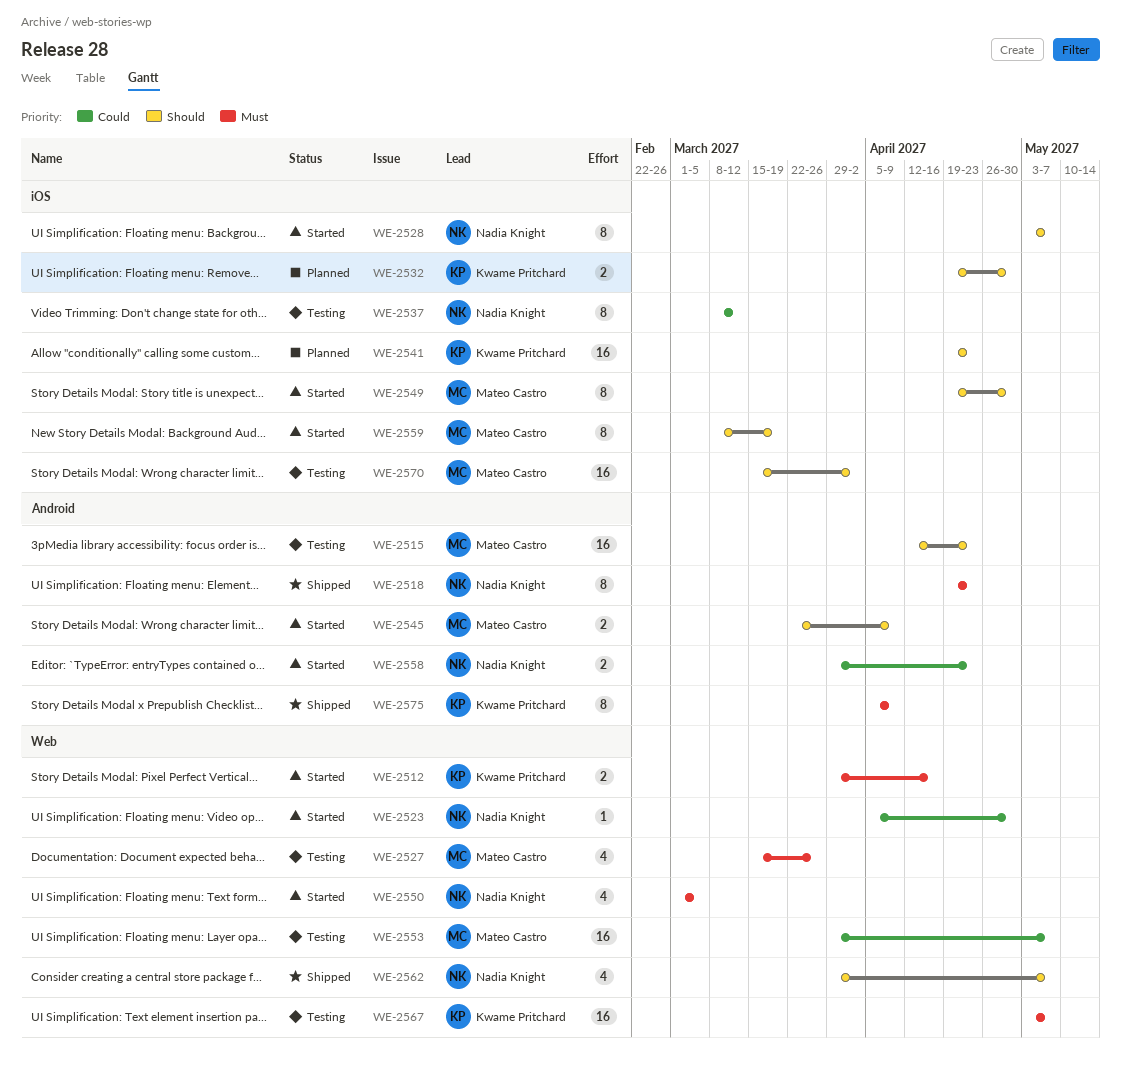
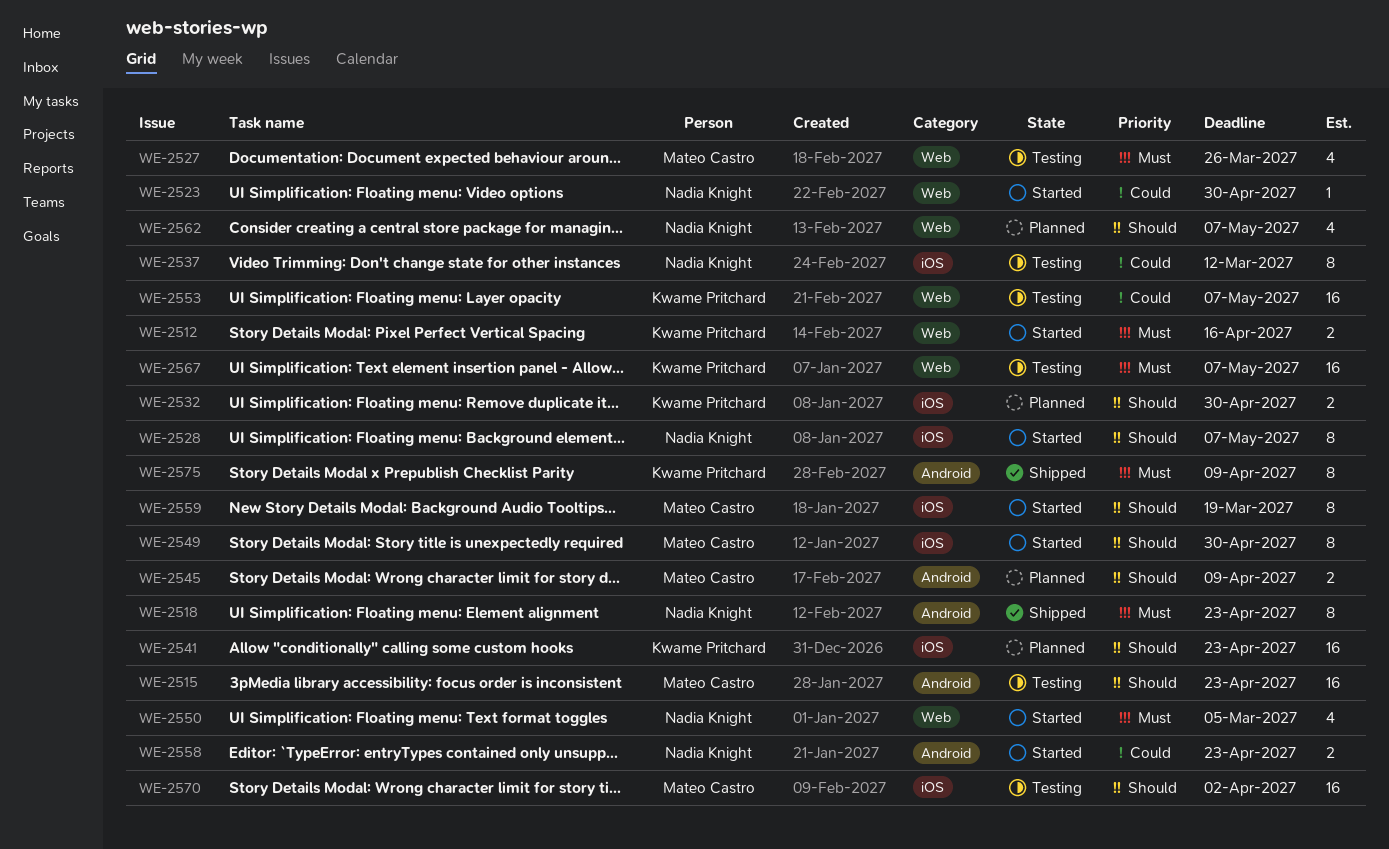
WE-2545, status: Started -> Planned
WE-2553, owner: Mateo Castro -> Kwame Pritchard
WE-2562, status: Shipped -> Planned

